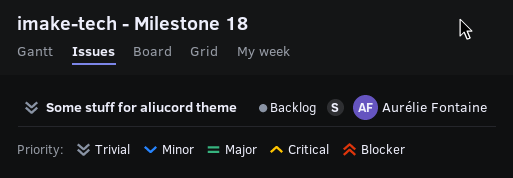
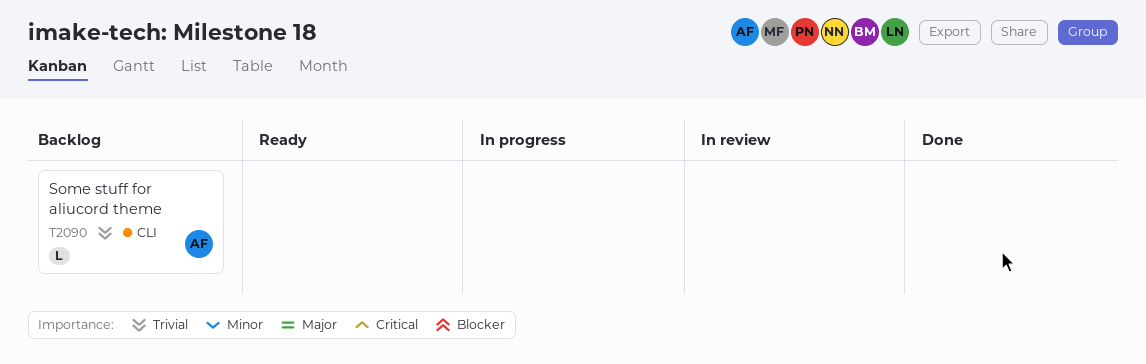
Some stuff for aliucord theme, estimate: S -> L

